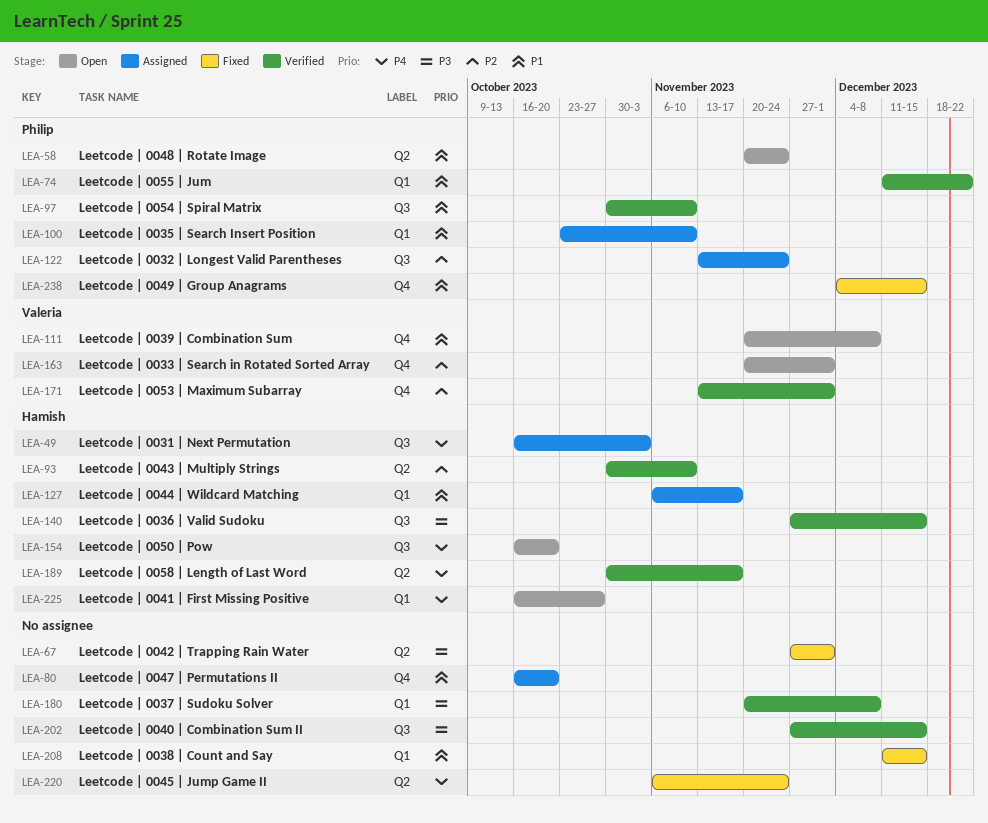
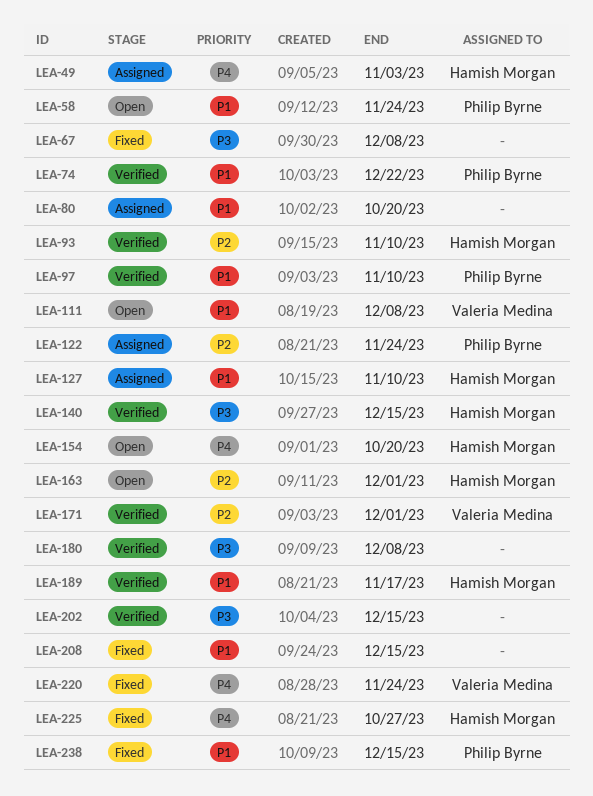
LEA-67, due: Dec 1 -> Dec 8
LEA-100: present -> none
LEA-127, due: Nov 17 -> Nov 10
LEA-163, owner: Valeria Medina -> Hamish Morgan
LEA-189, priority: P4 -> P1
LEA-220, owner: none -> Valeria Medina
LEA-225, status: Open -> Fixed

